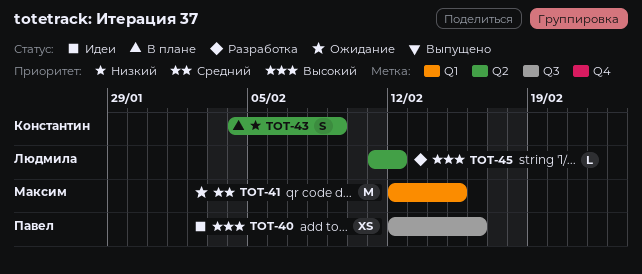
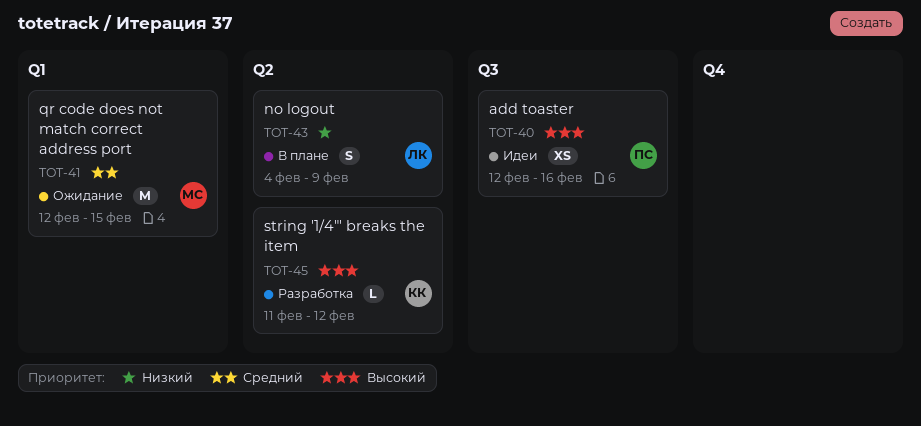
TOT-43, owner: Константин -> Людмила
TOT-45, owner: Людмила -> Константин

